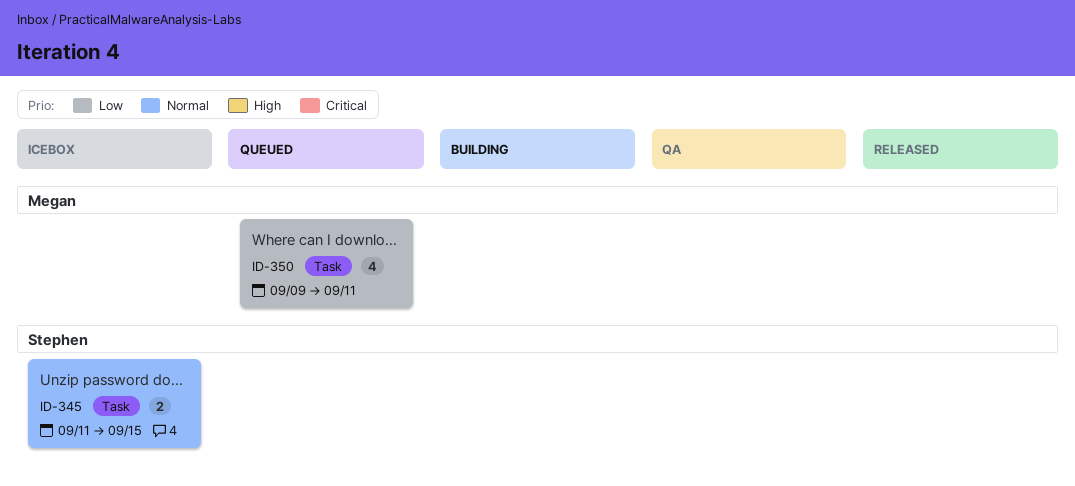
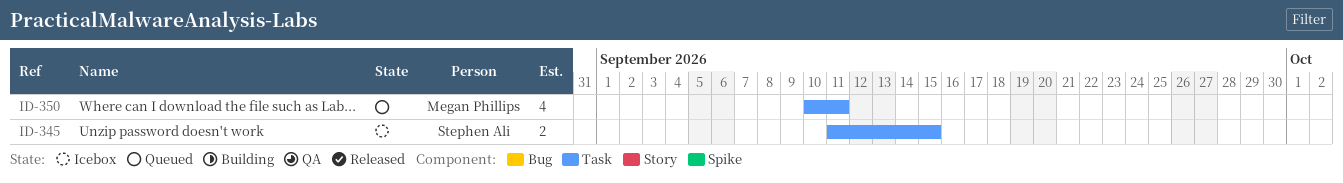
ID-350, start: Sep 9 -> Sep 10

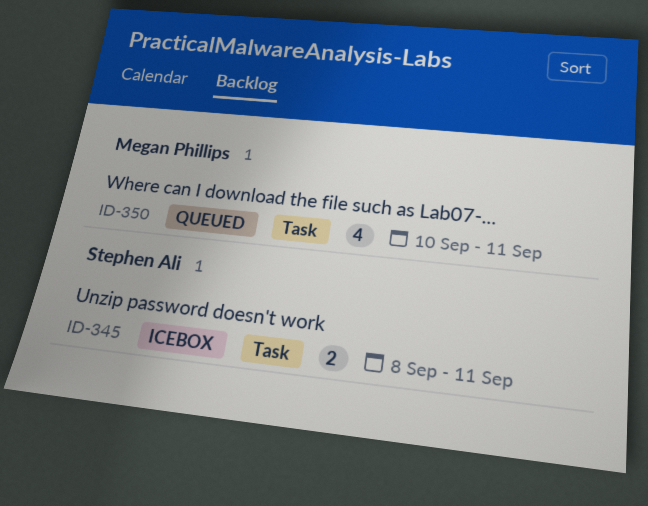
ID-345, start: Sep 11 -> Sep 8
ID-345, due: Sep 15 -> Sep 11

